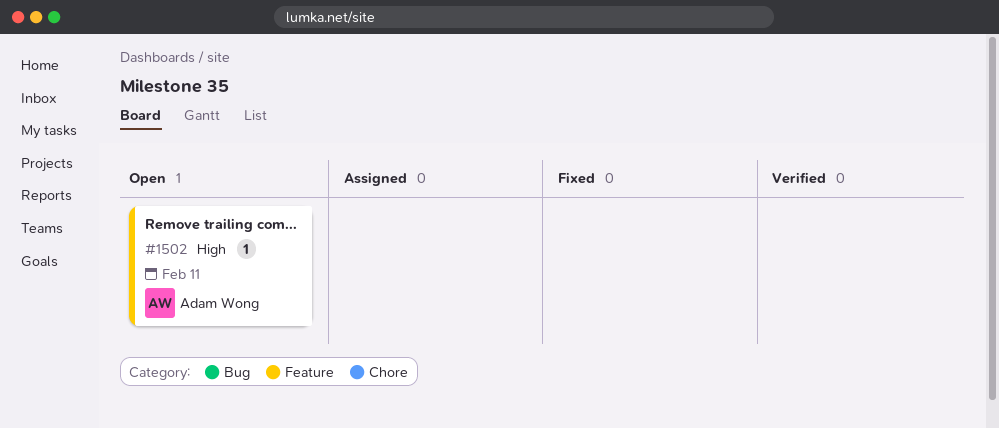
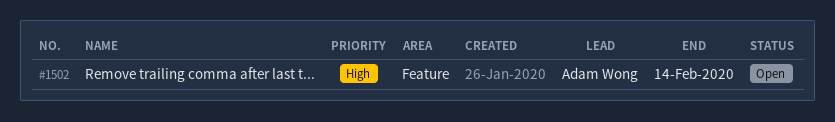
#1502, due: Feb 11 -> Feb 14

